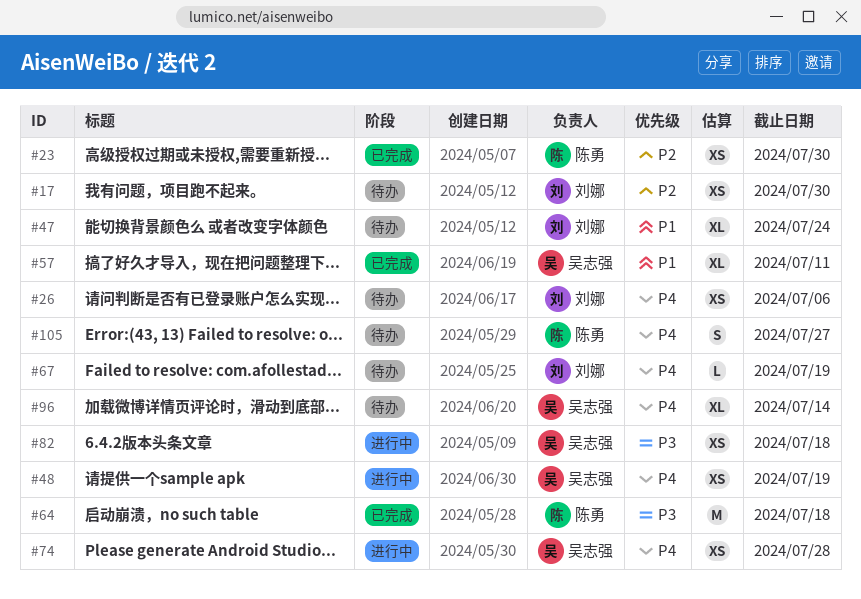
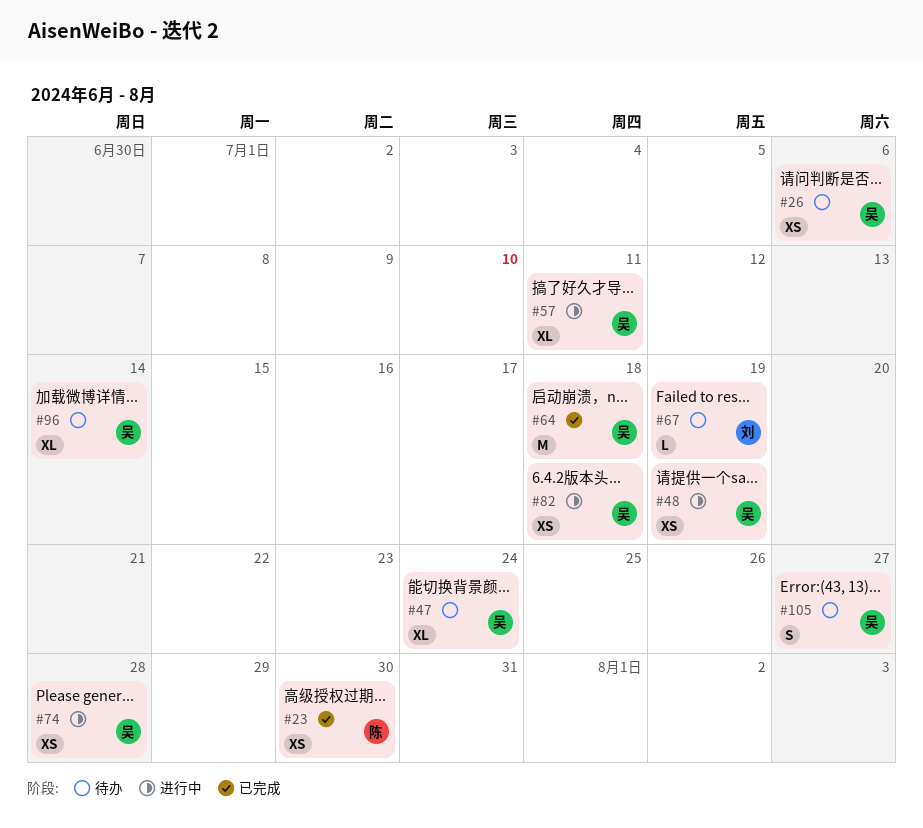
#17: present -> none
#26, owner: 刘娜 -> 吴志强
#47, owner: 刘娜 -> 吴志强
#57, status: 已完成 -> 进行中
#64, owner: 陈勇 -> 吴志强
#105, owner: 陈勇 -> 吴志强

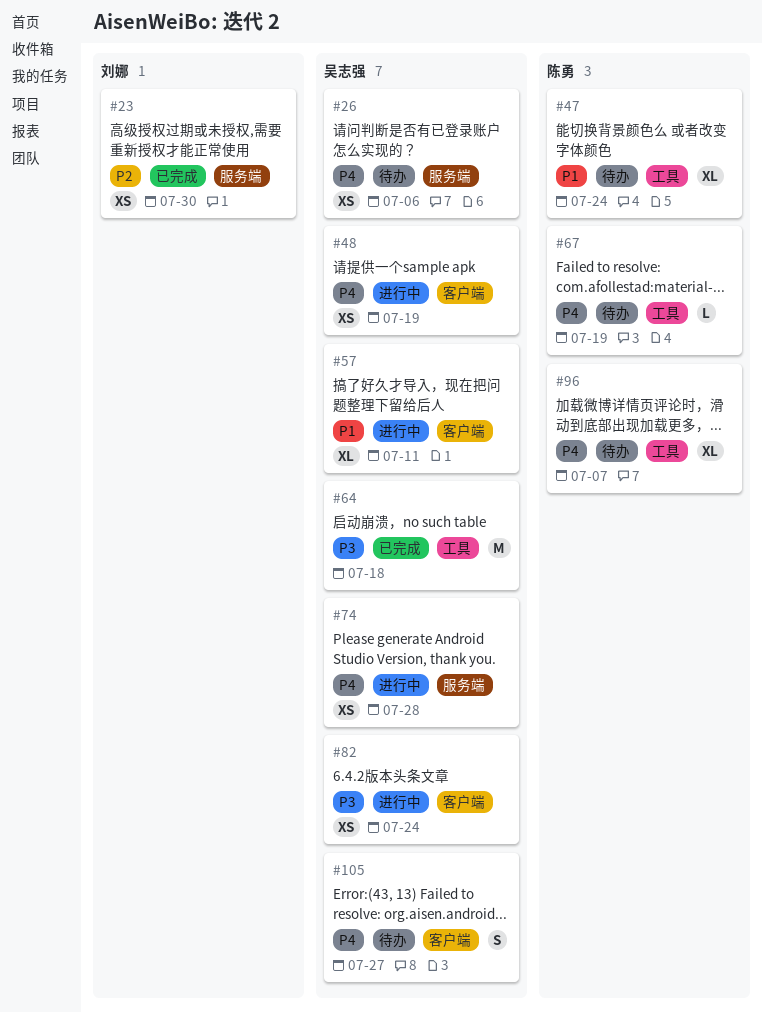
#23, owner: 陈勇 -> 刘娜
#47, owner: 吴志强 -> 陈勇
#67, owner: 刘娜 -> 陈勇
#82, due: Jul 18 -> Jul 24
#96, owner: 吴志强 -> 陈勇
#96, due: Jul 14 -> Jul 7

